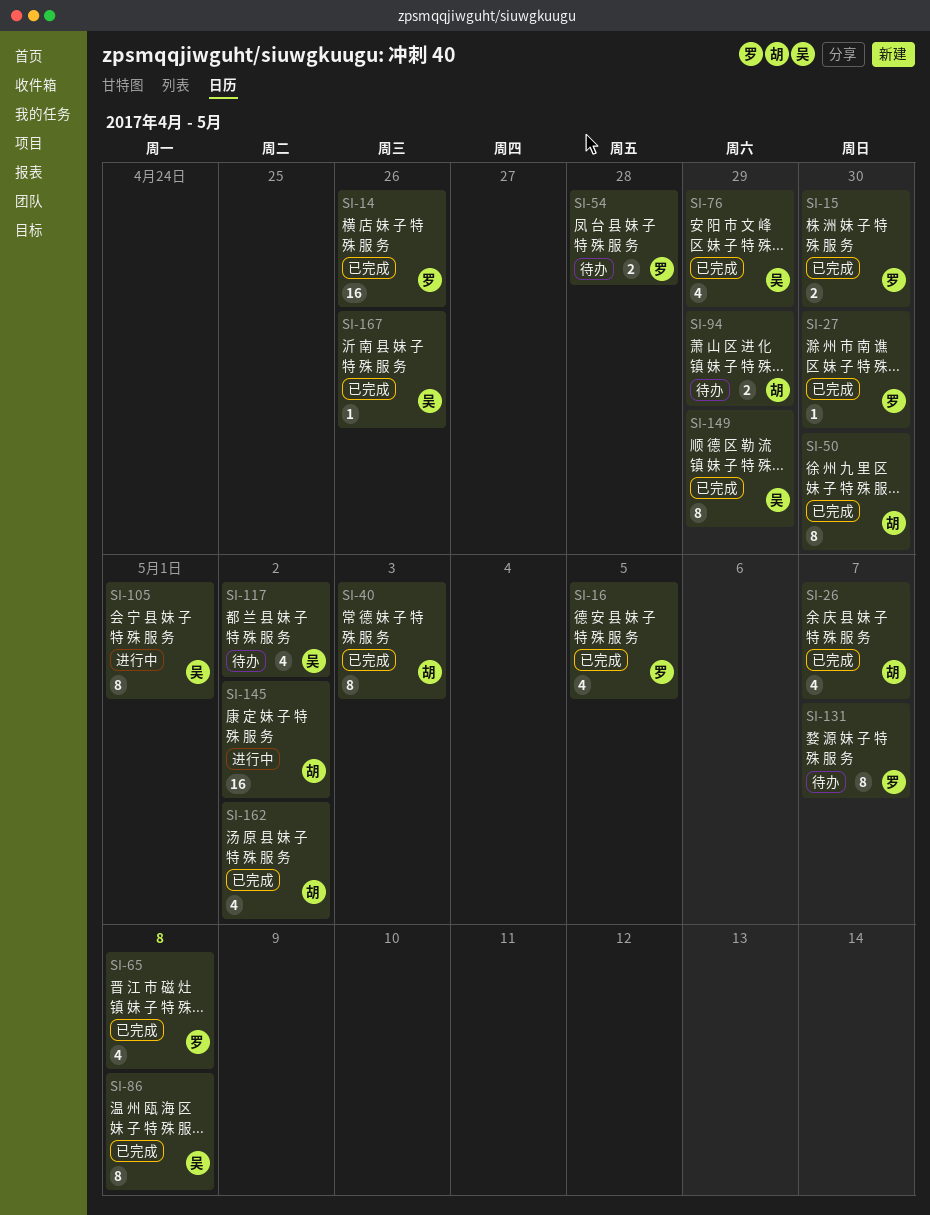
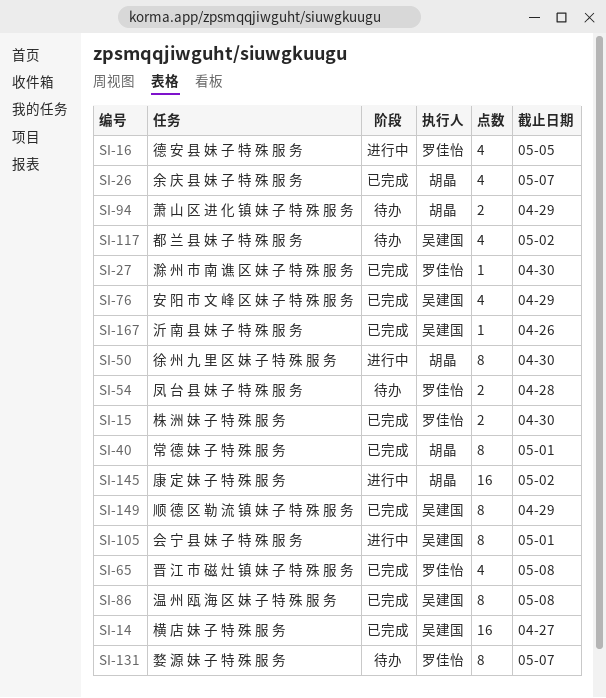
SI-14, owner: 罗佳怡 -> 吴建国
SI-14, due: Apr 26 -> Apr 27
SI-16, status: 已完成 -> 进行中
SI-40, due: May 3 -> May 1
SI-50, status: 已完成 -> 进行中
SI-162: present -> none

